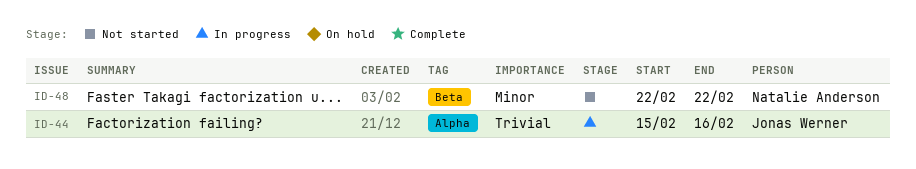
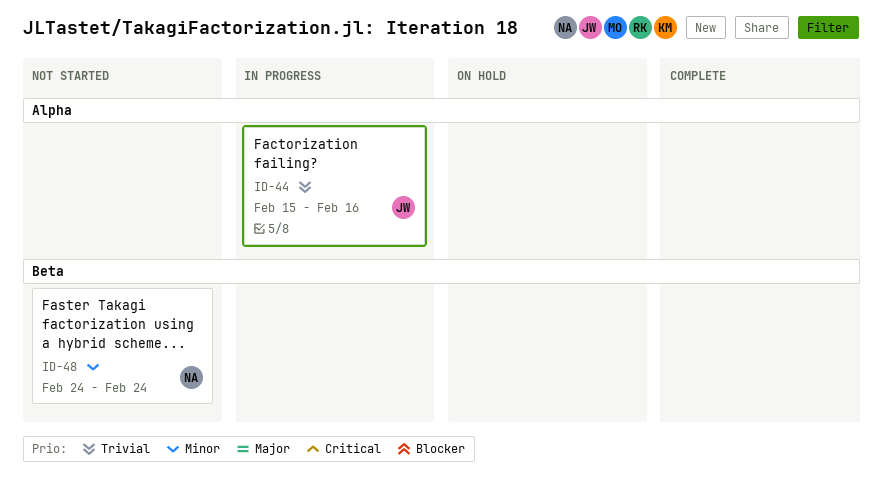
ID-48, start: Feb 22 -> Feb 24
ID-48, due: Feb 22 -> Feb 24

